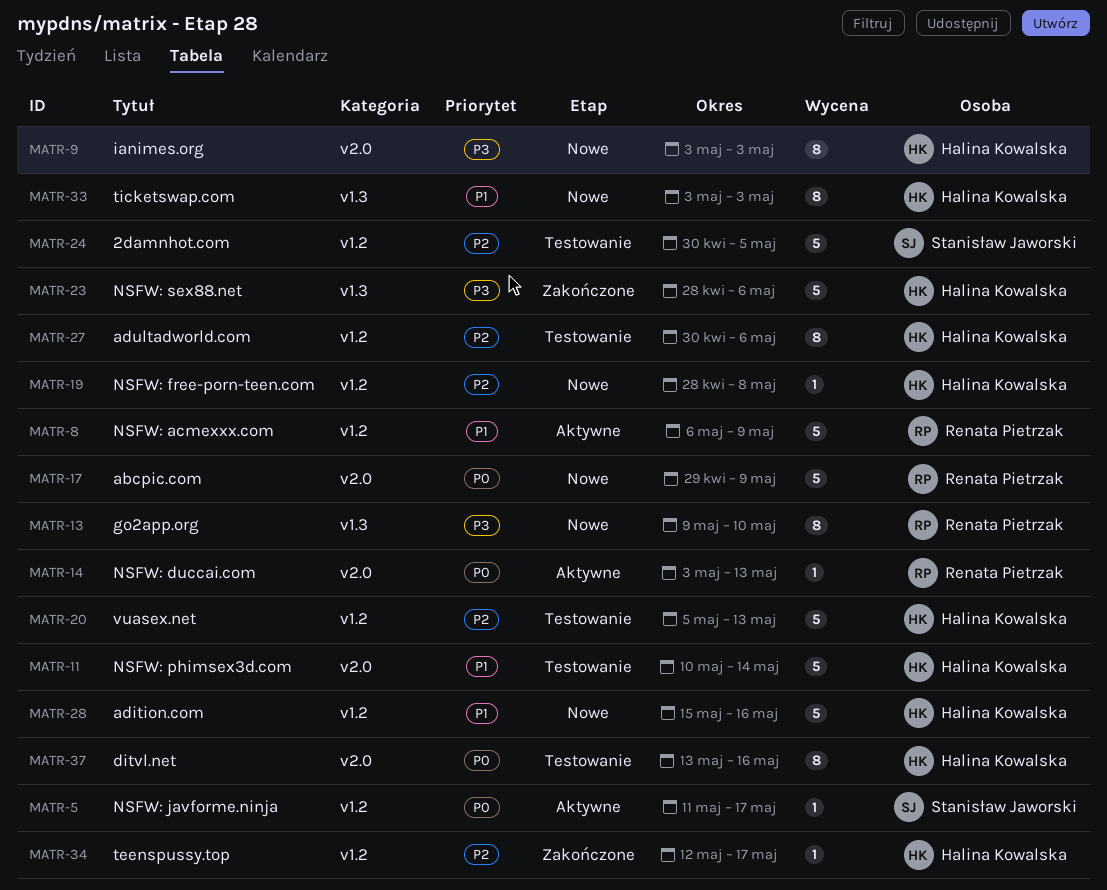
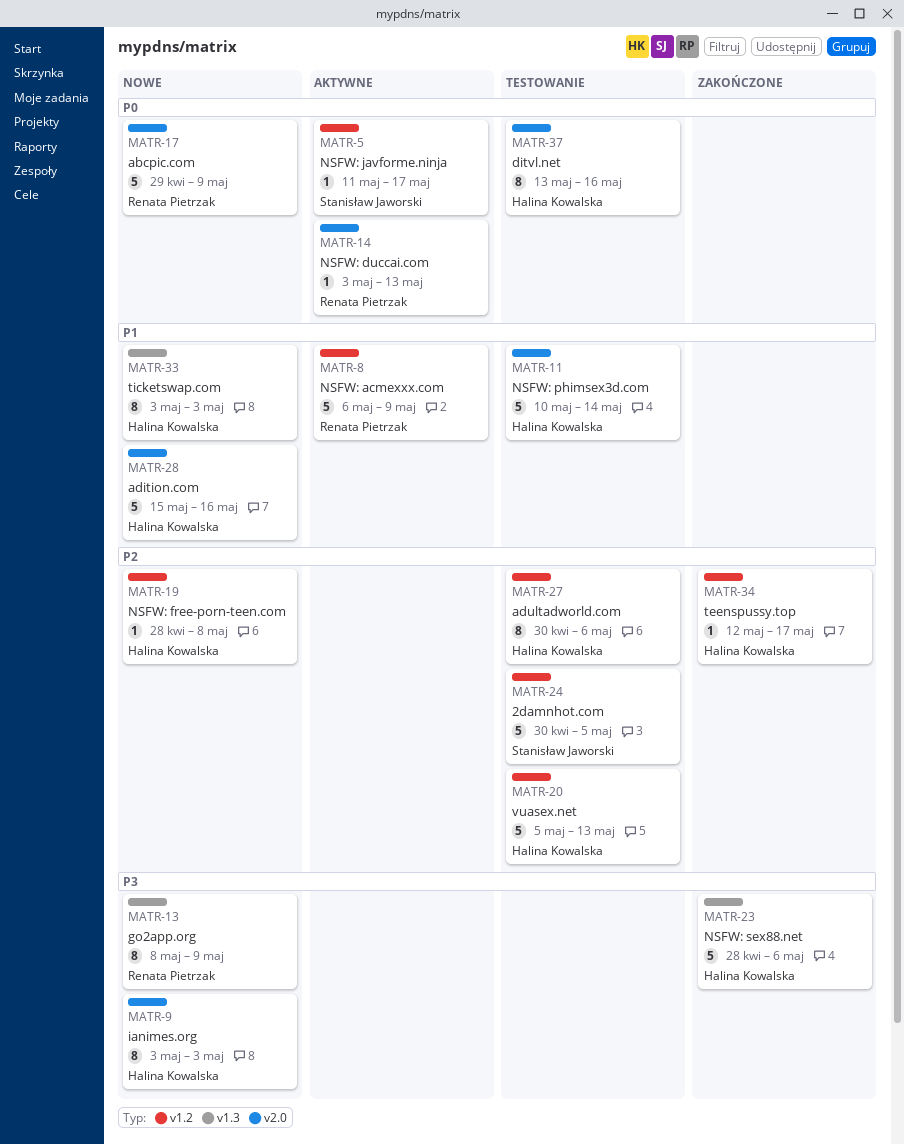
MATR-13, start: May 9 -> May 8
MATR-13, due: May 10 -> May 9
MATR-28, label: v1.2 -> v2.0

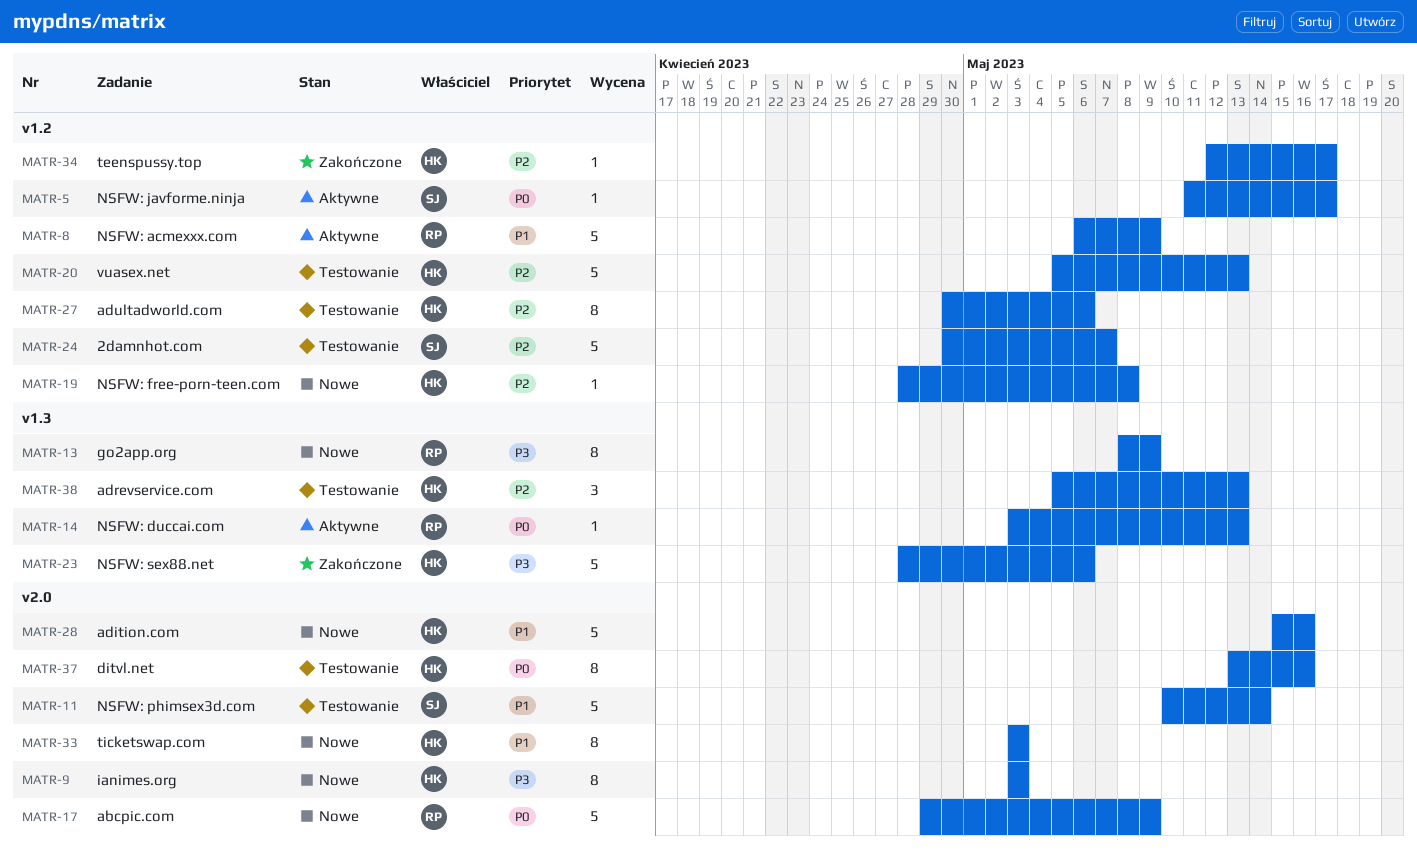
MATR-11, owner: Halina Kowalska -> Stanisław Jaworski
MATR-14, label: v2.0 -> v1.3
MATR-24, due: May 5 -> May 7
MATR-33, label: v1.3 -> v2.0
MATR-38: none -> present

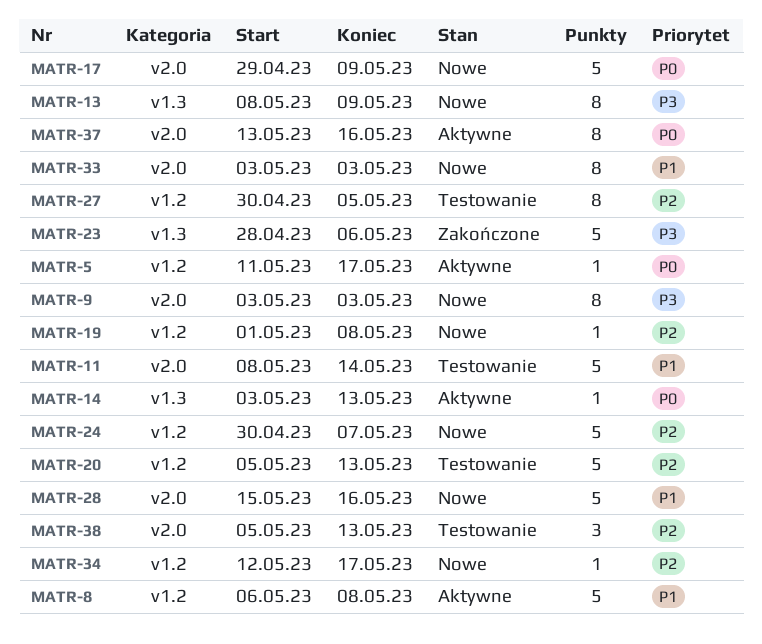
MATR-8, due: May 9 -> May 8
MATR-11, start: May 10 -> May 8
MATR-19, start: Apr 28 -> May 1
MATR-24, status: Testowanie -> Nowe
MATR-27, due: May 6 -> May 5
MATR-34, status: Zakończone -> Nowe
MATR-37, status: Testowanie -> Aktywne
MATR-38, label: v1.3 -> v2.0

